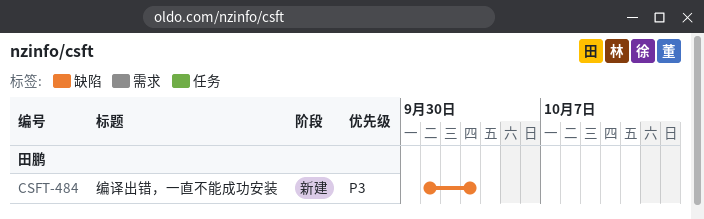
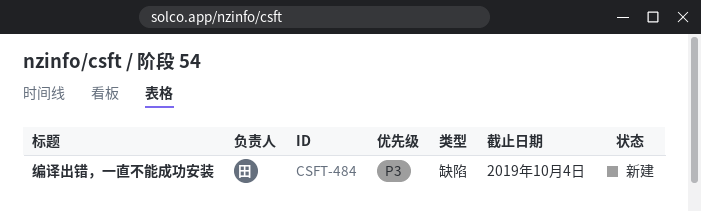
CSFT-484, due: Oct 3 -> Oct 4

